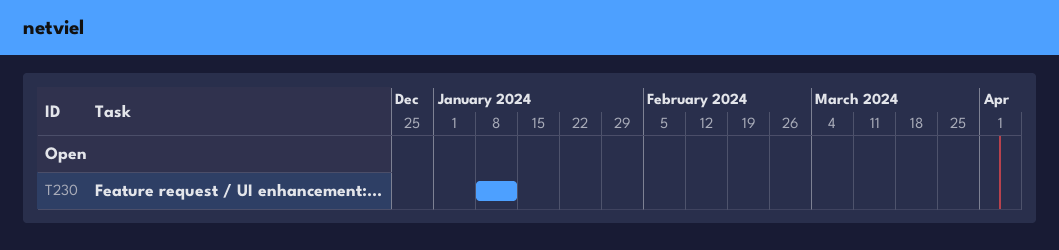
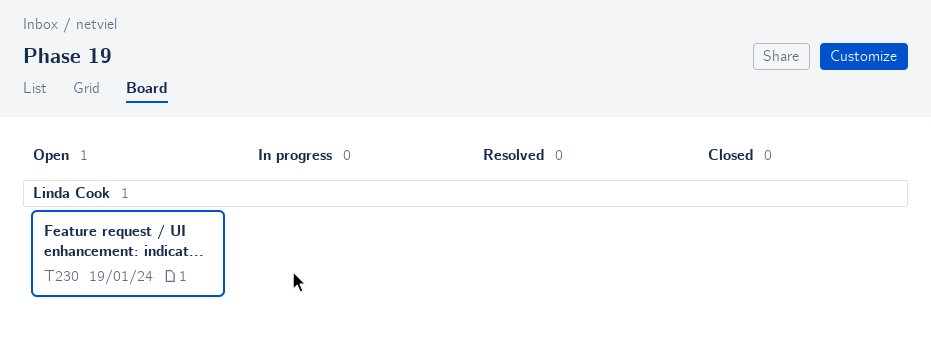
T230, due: Jan 12 -> Jan 19

